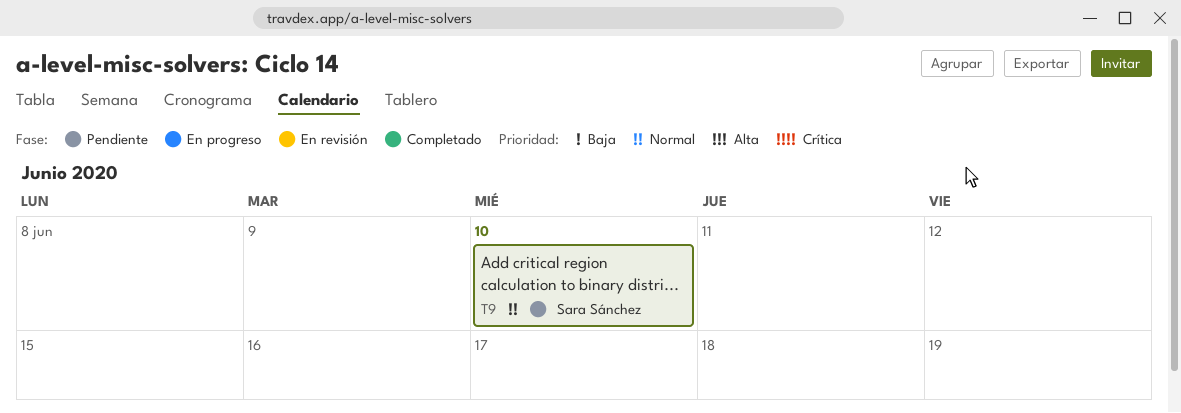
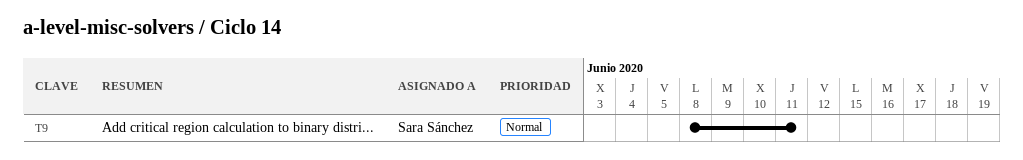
T9, due: Jun 10 -> Jun 11

